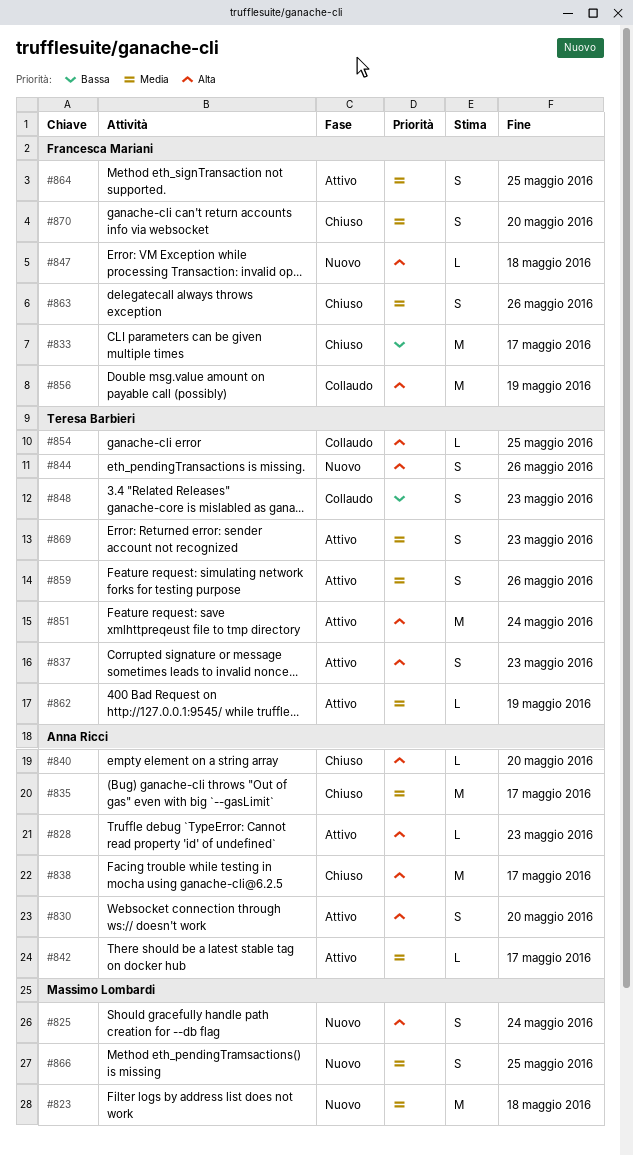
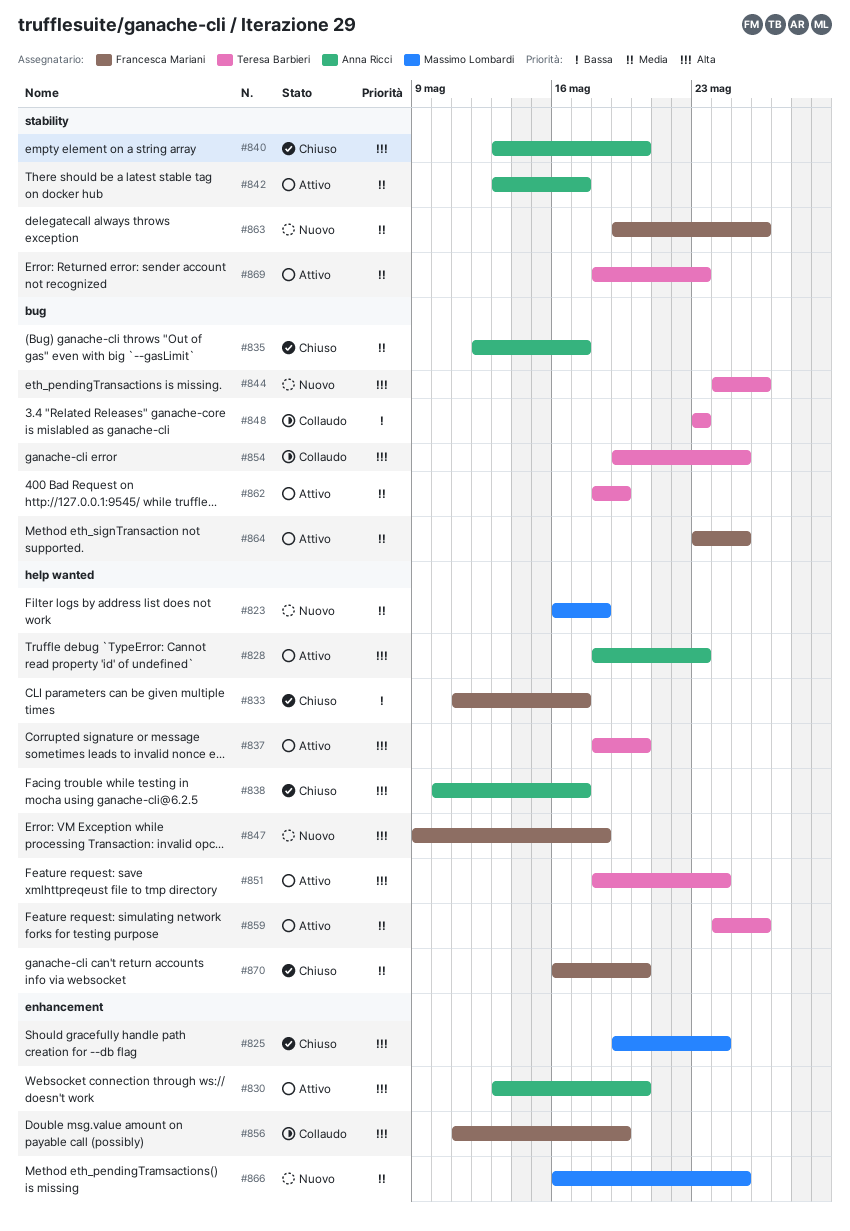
#825, status: Nuovo -> Chiuso
#837, due: May 23 -> May 20
#863, status: Chiuso -> Nuovo

